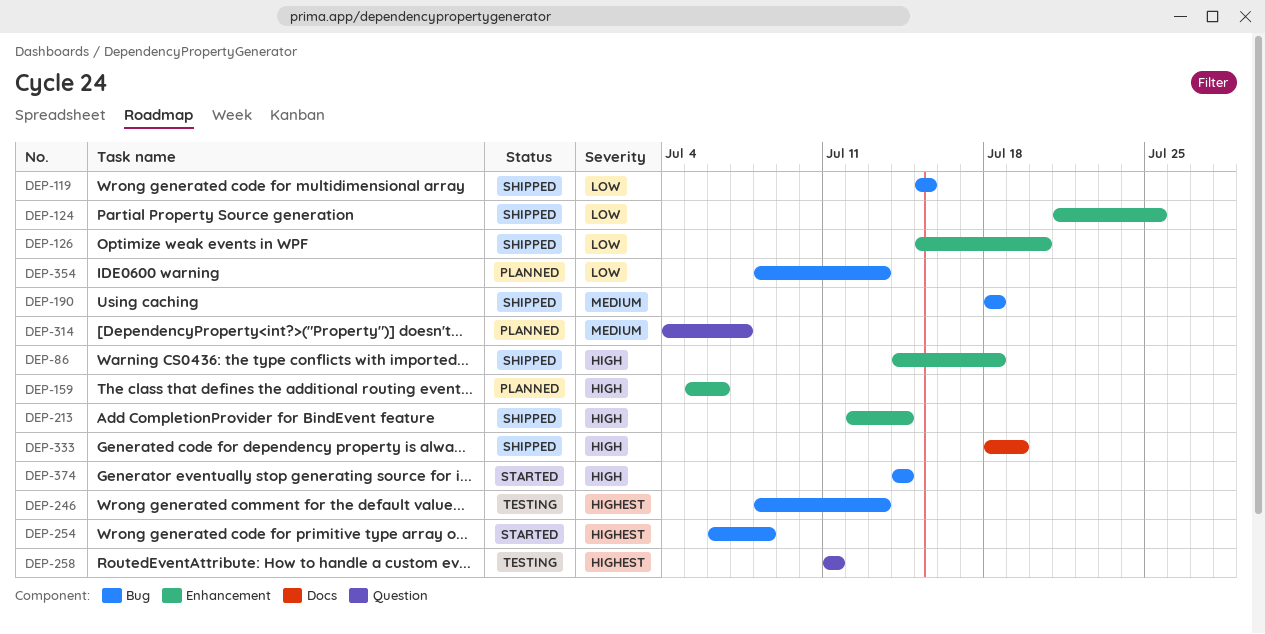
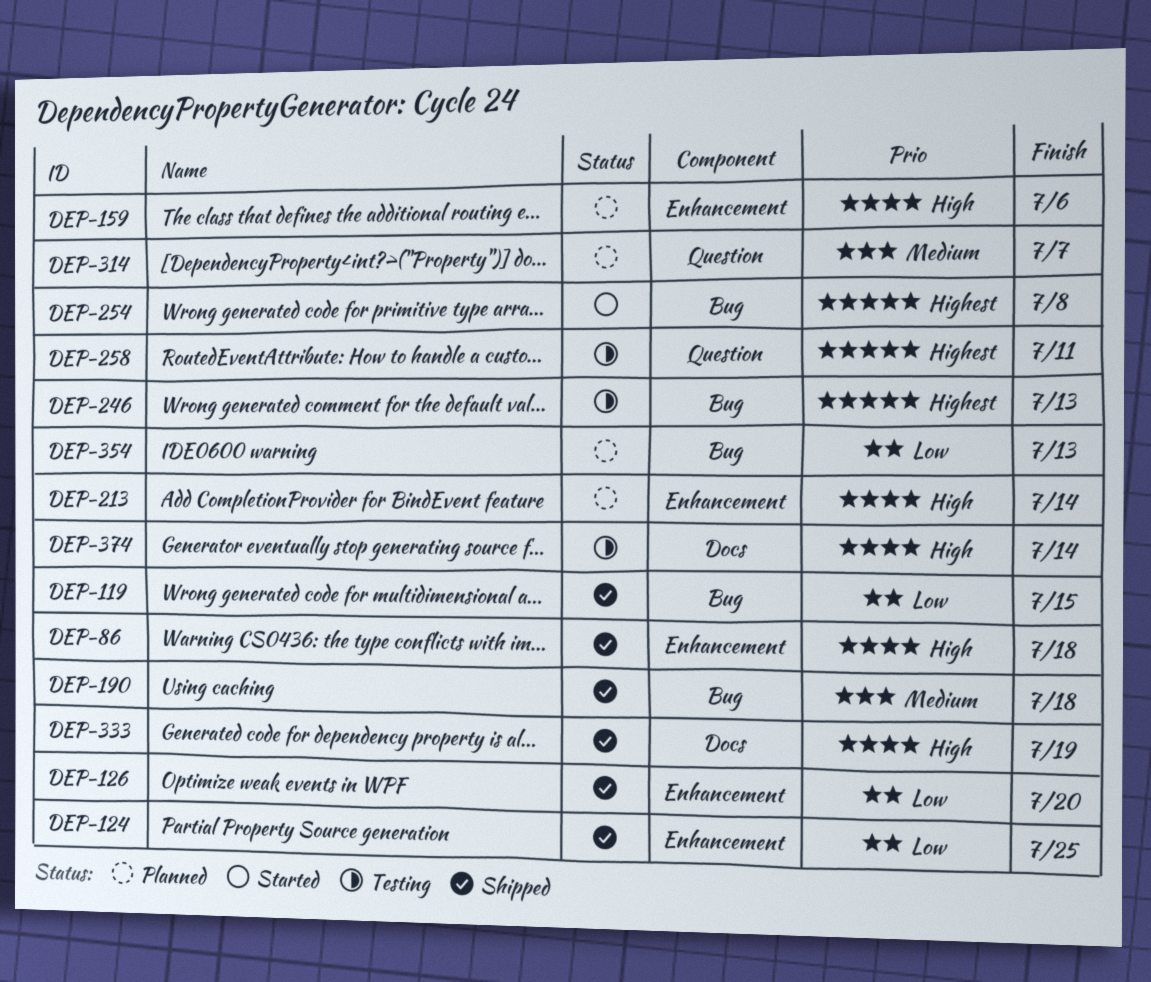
DEP-213, status: Shipped -> Planned
DEP-374, status: Started -> Testing
DEP-374, label: Bug -> Docs

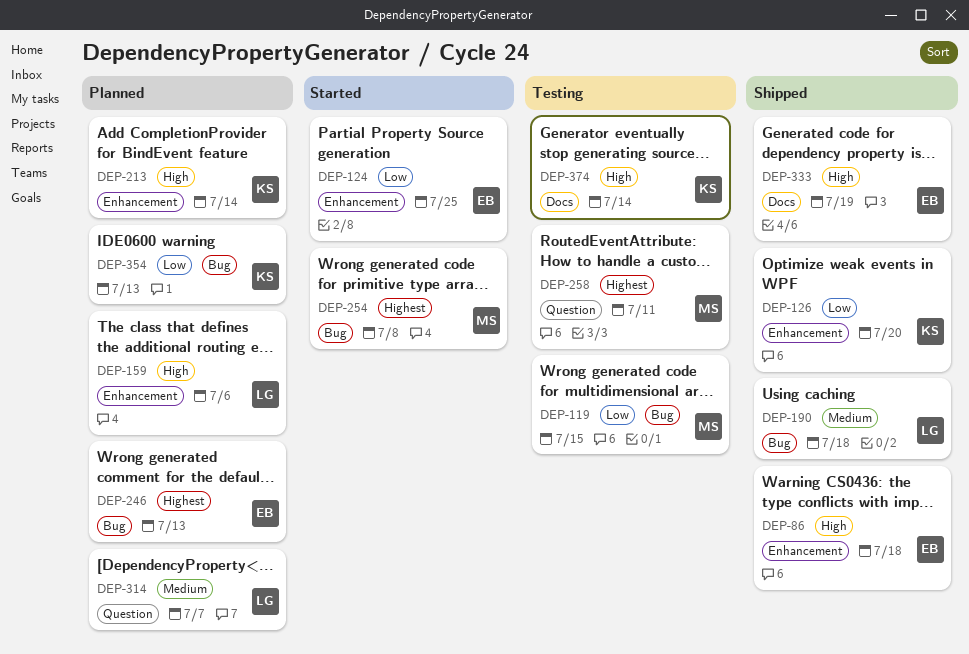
DEP-119, status: Shipped -> Testing
DEP-124, status: Shipped -> Started
DEP-246, status: Testing -> Planned

